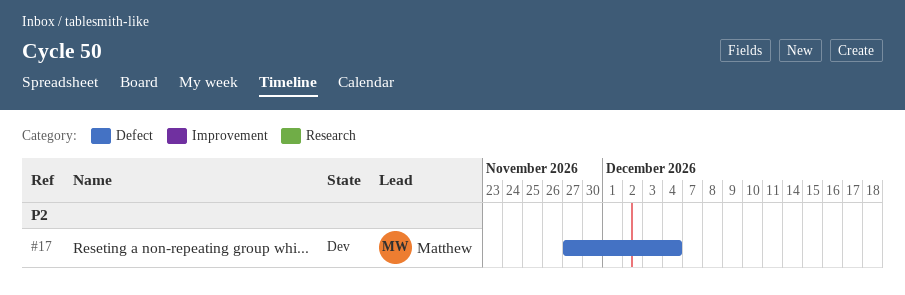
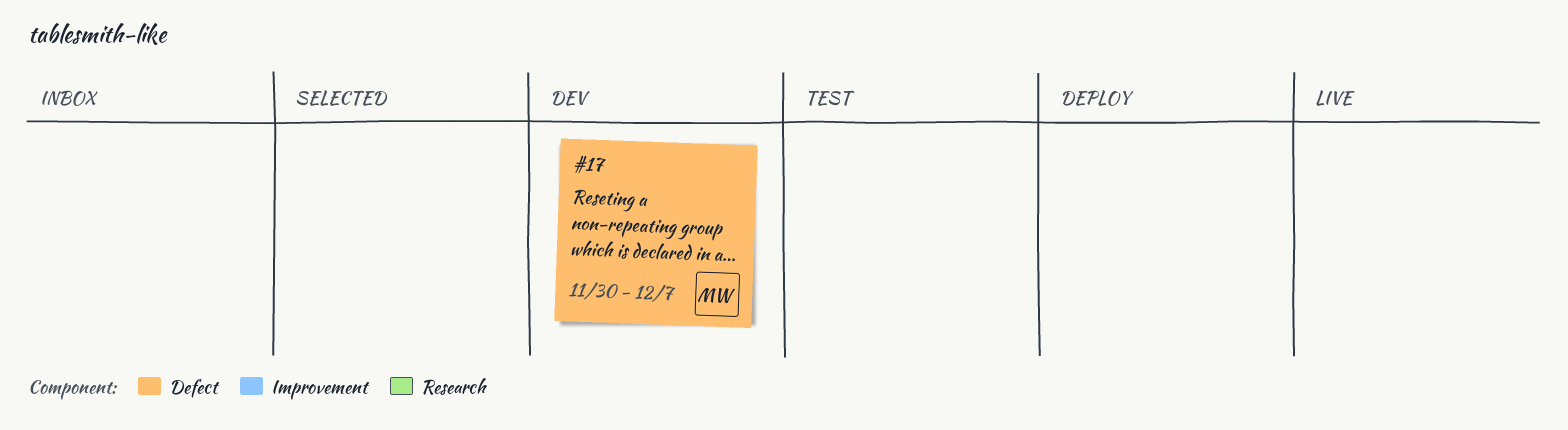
#17, start: Nov 27 -> Nov 30
#17, due: Dec 4 -> Dec 7

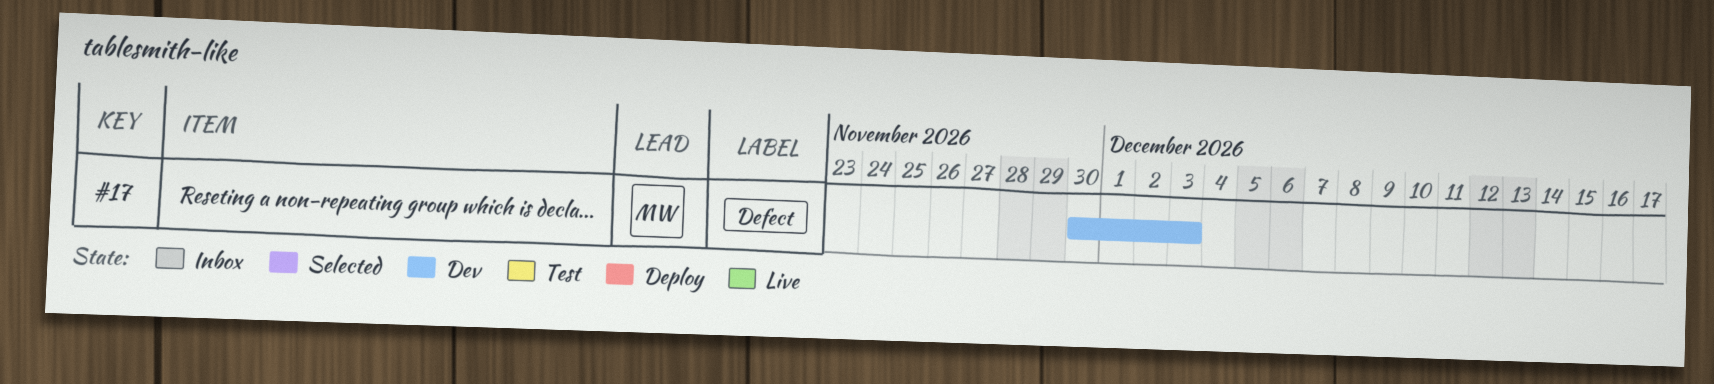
#17, due: Dec 7 -> Dec 3

